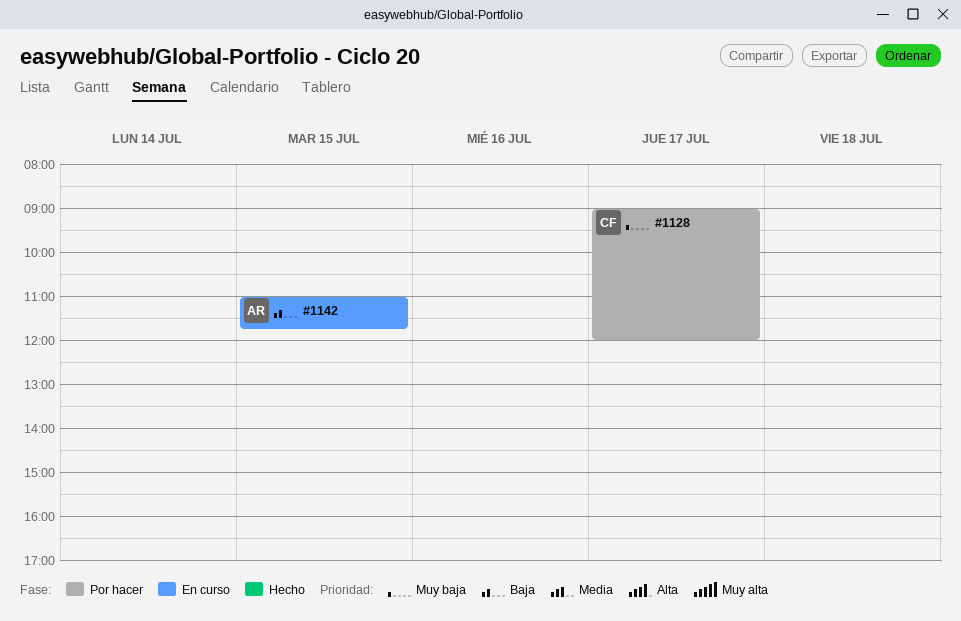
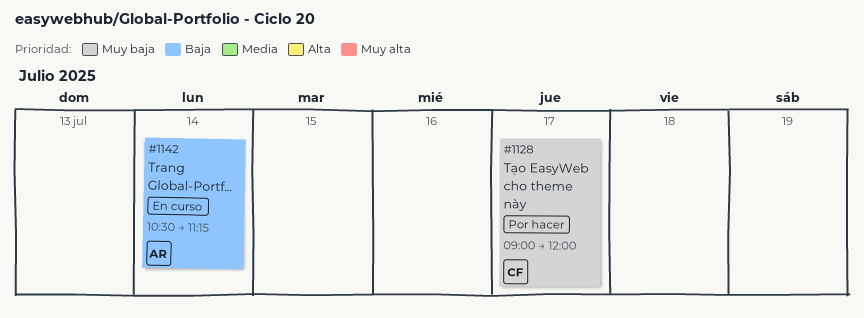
#1142, day: Jul 15 -> Jul 14
#1142, begins: 11:00 -> 10:30
#1142, ends: 11:45 -> 11:15

